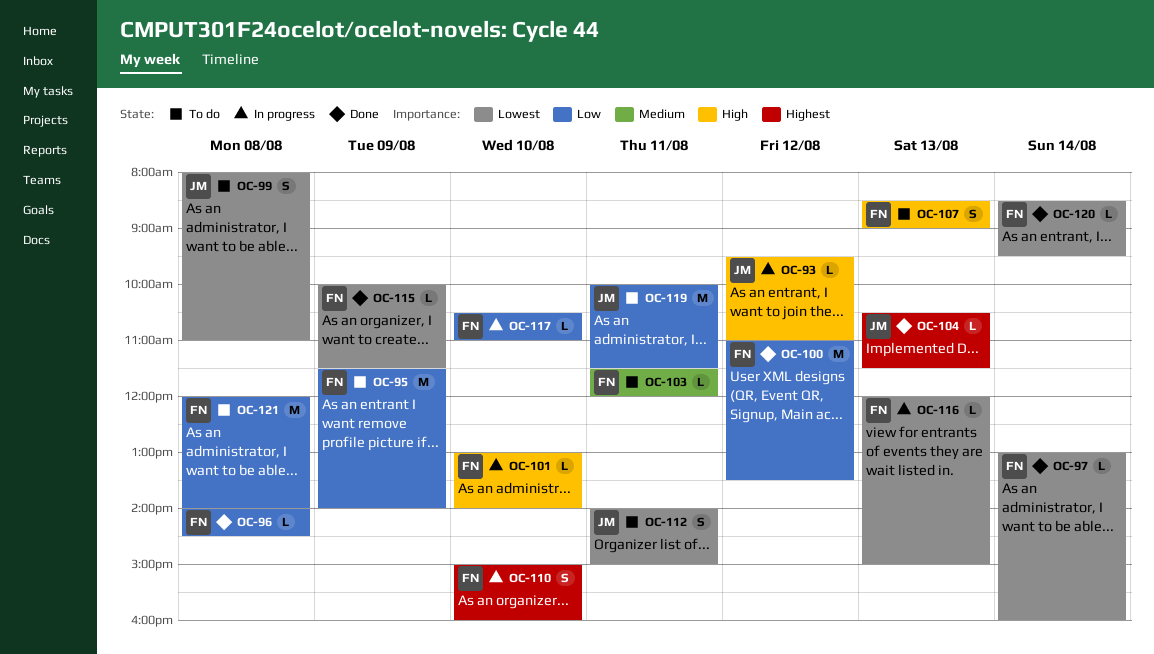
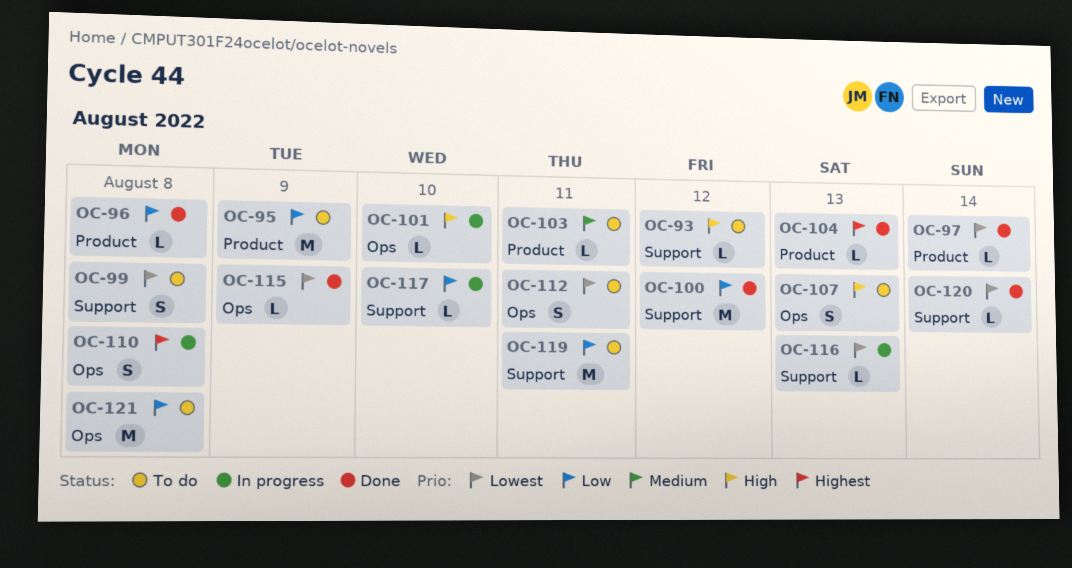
OC-93, status: In progress -> To do
OC-110, day: Aug 10 -> Aug 8

